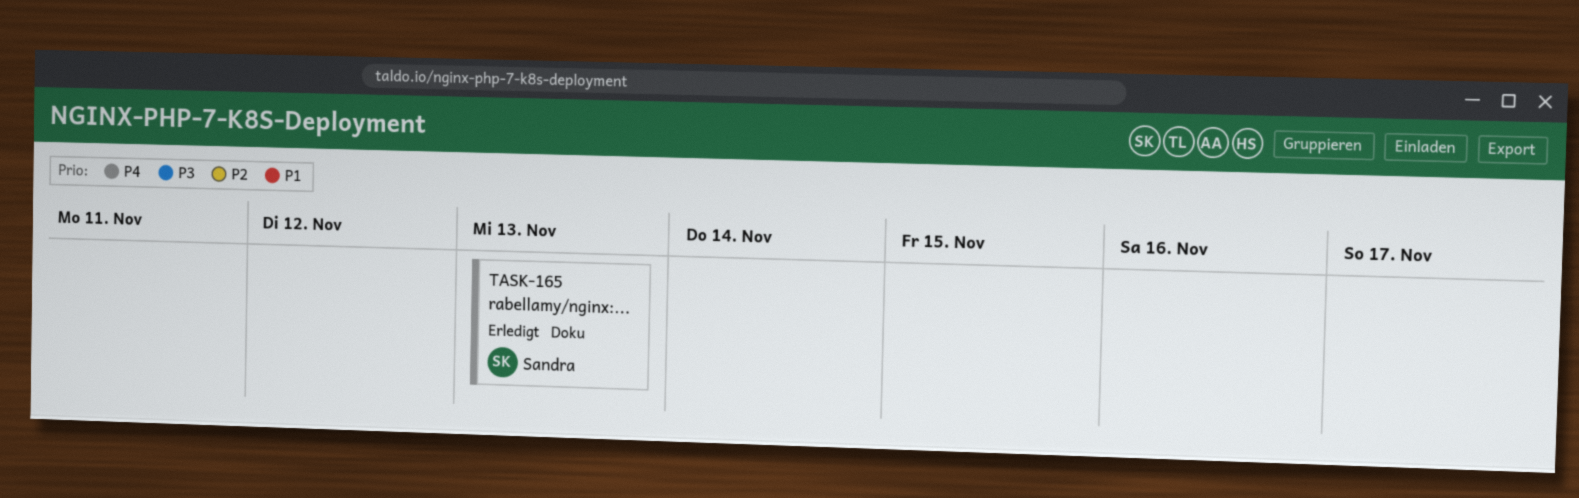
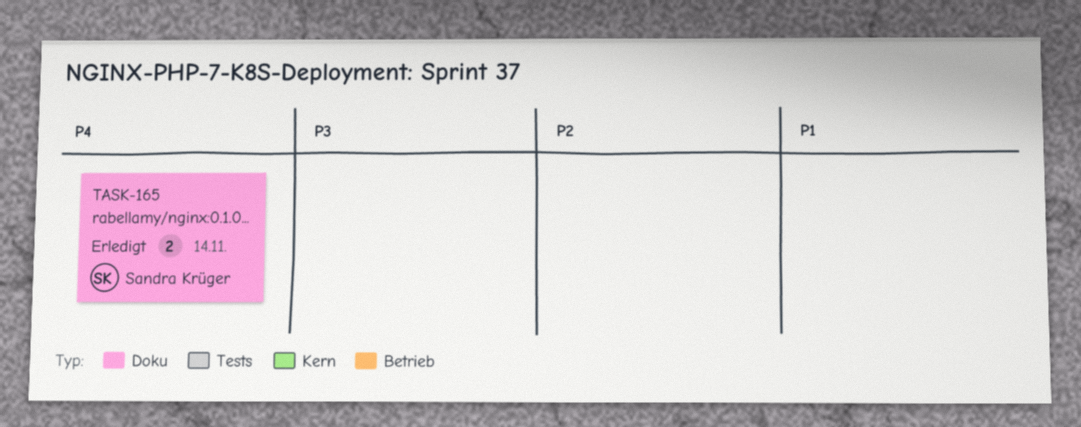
TASK-165, due: Nov 13 -> Nov 14

